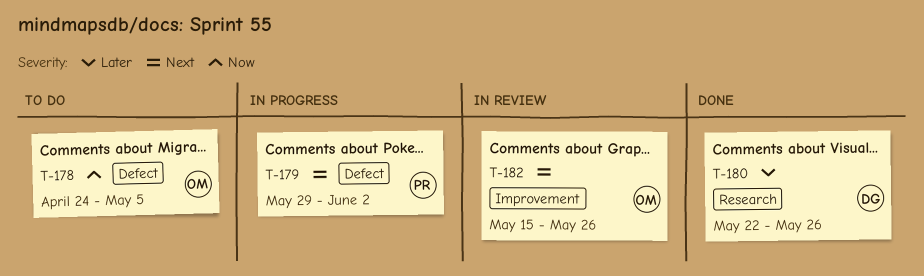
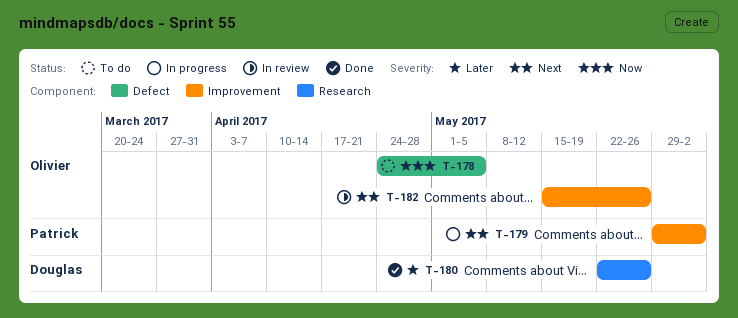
T-179, label: Defect -> Improvement

